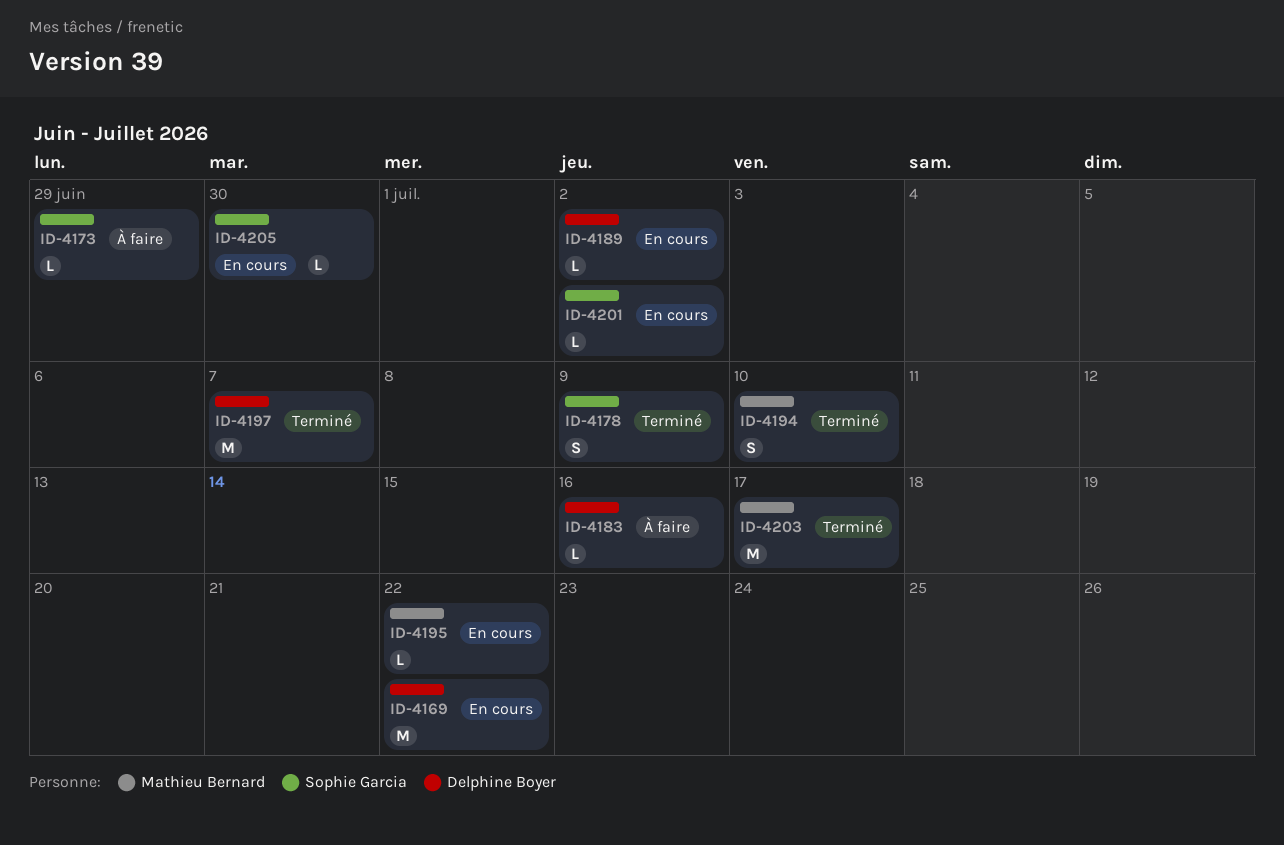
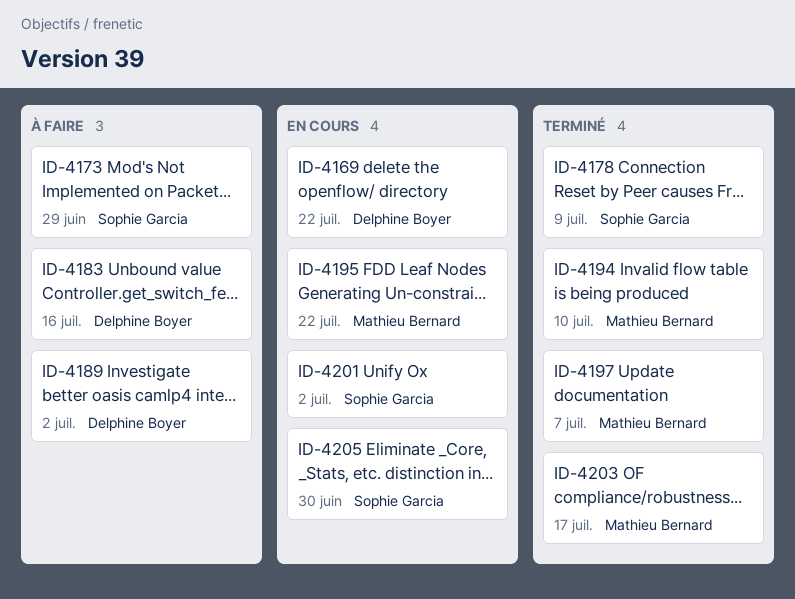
ID-4189, status: En cours -> À faire
ID-4197, owner: Delphine Boyer -> Mathieu Bernard

